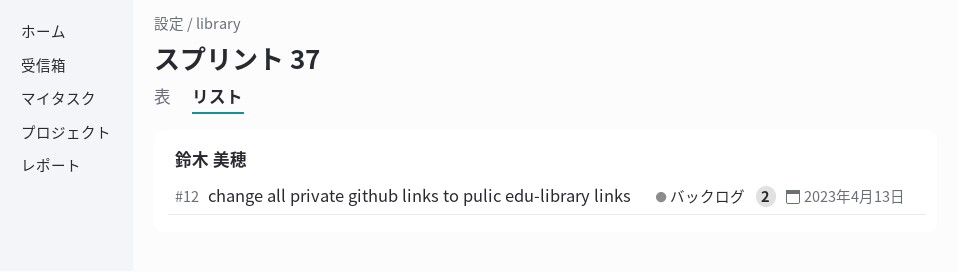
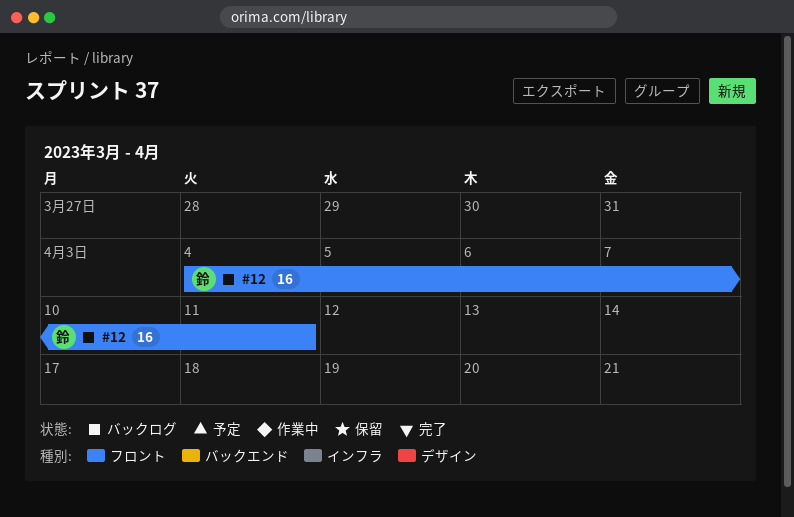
#12, estimate: 2 -> 16
#12, due: Apr 13 -> Apr 11

